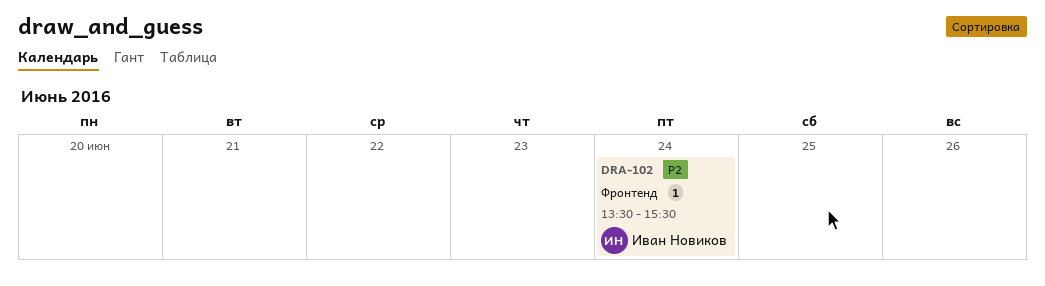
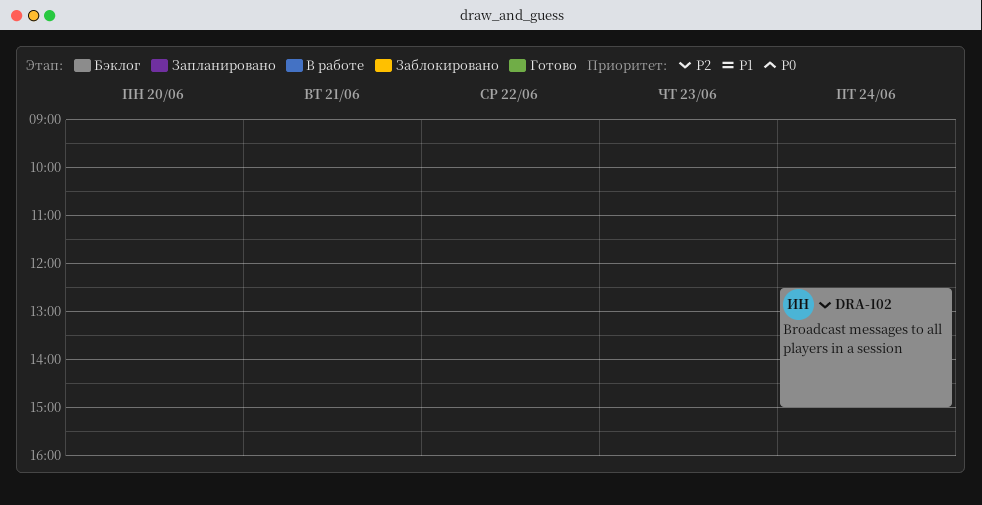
DRA-102, begins: 13:30 -> 12:30
DRA-102, ends: 15:30 -> 15:00

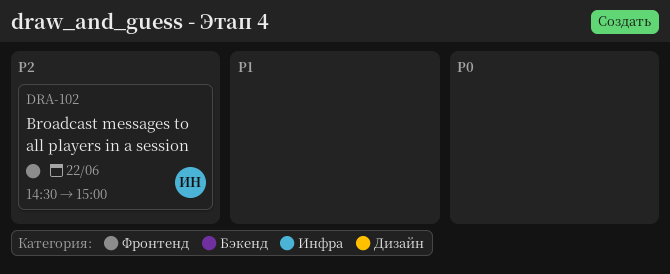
DRA-102, day: Jun 24 -> Jun 22
DRA-102, begins: 12:30 -> 14:30

